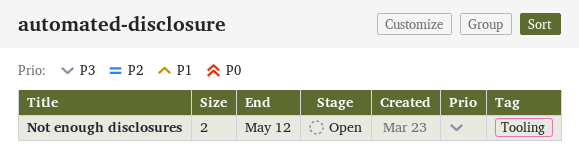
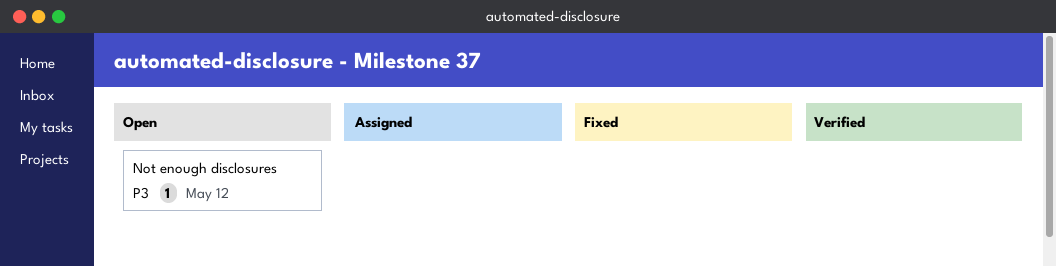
Not enough disclosures, estimate: 2 -> 1

